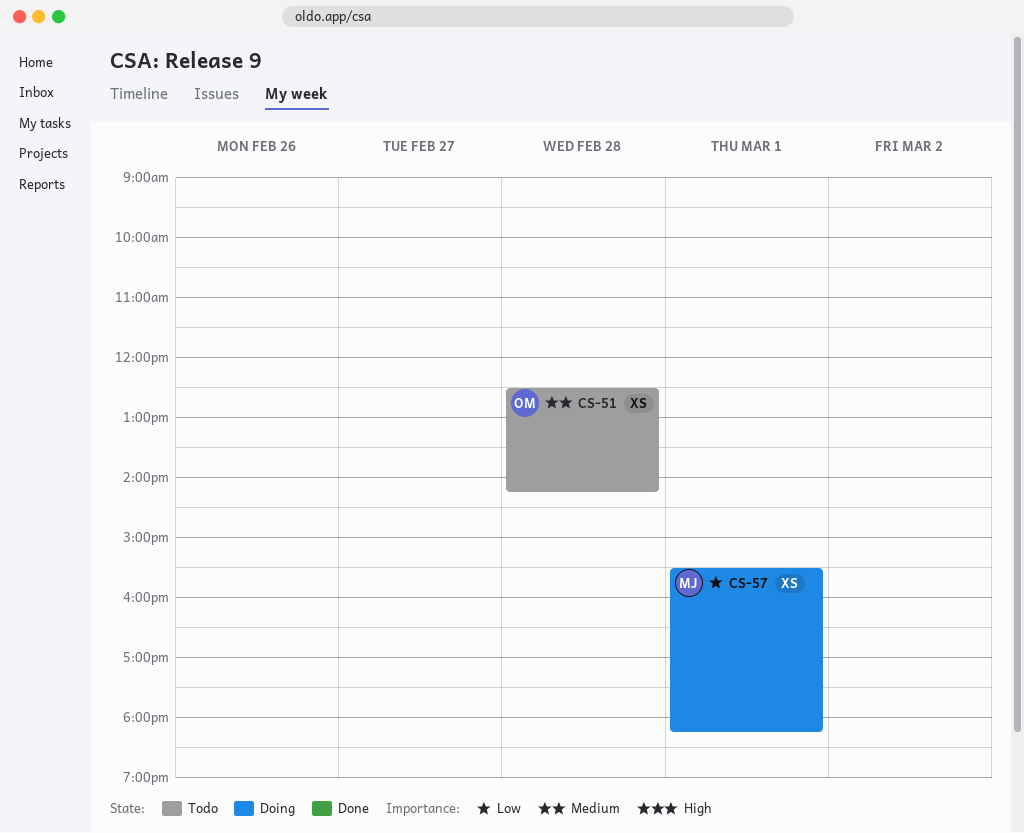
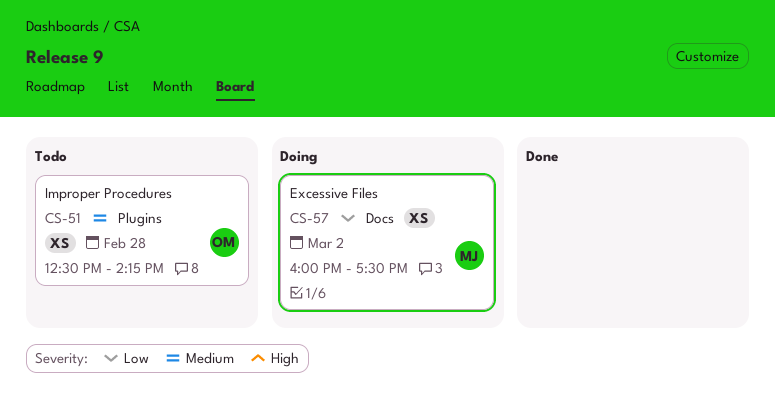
CS-57, day: Mar 1 -> Mar 2
CS-57, begins: 15:30 -> 16:00
CS-57, ends: 18:15 -> 17:30

